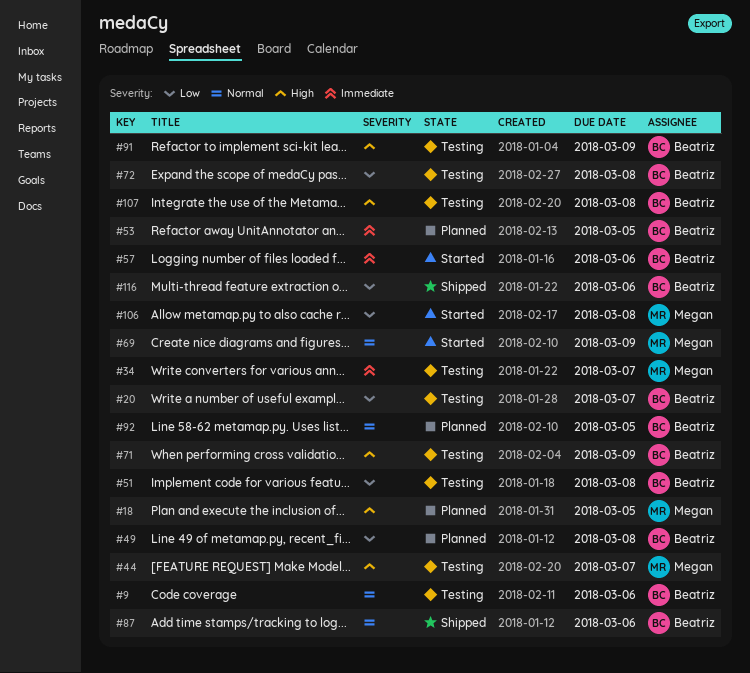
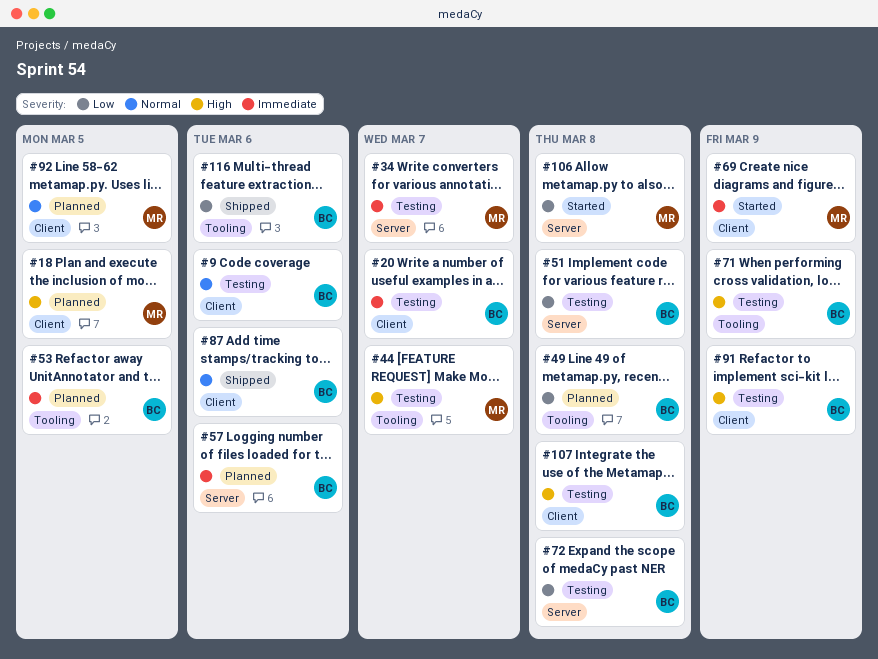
#20, priority: Low -> Immediate
#57, status: Started -> Planned
#69, priority: Normal -> Immediate
#92, owner: Beatriz -> Megan

